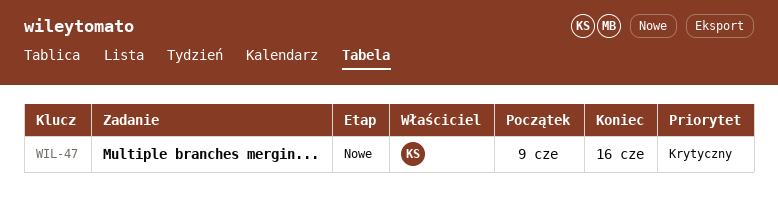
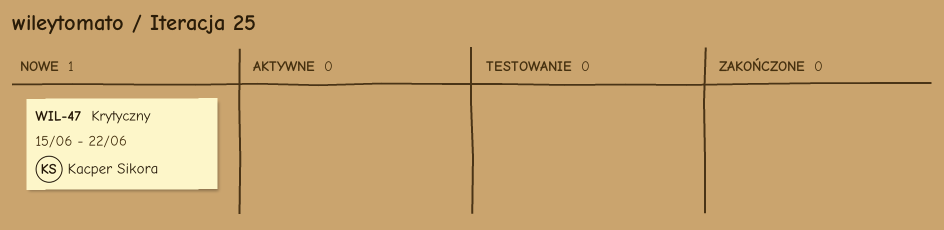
WIL-47, start: Jun 9 -> Jun 15
WIL-47, due: Jun 16 -> Jun 22

